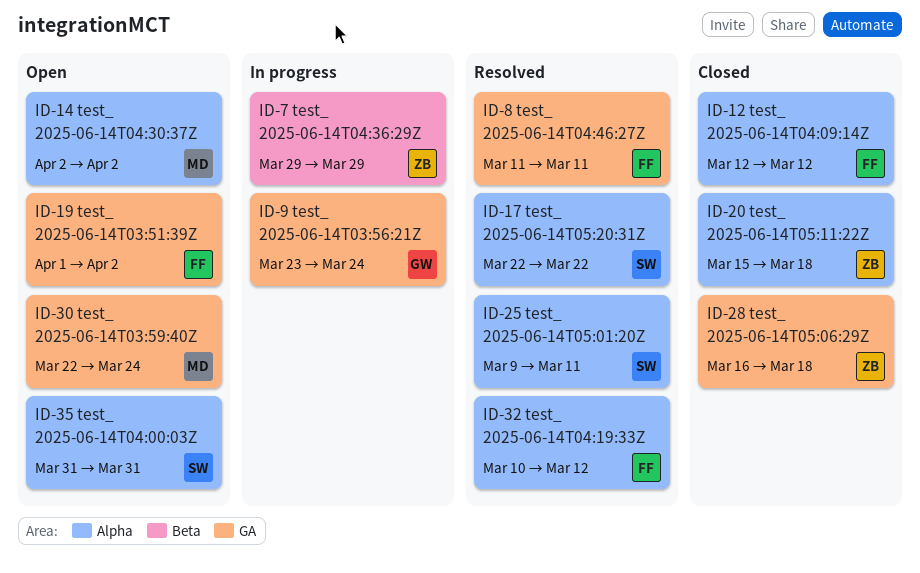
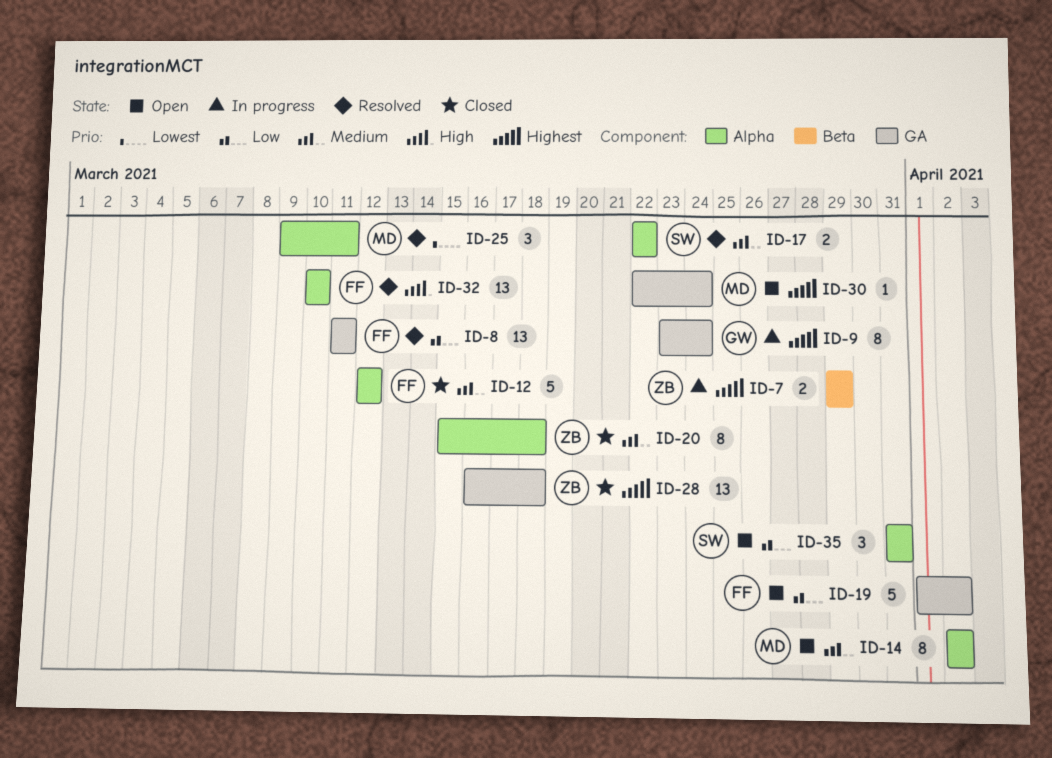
ID-25, owner: SW -> MD
ID-32, due: Mar 12 -> Mar 10

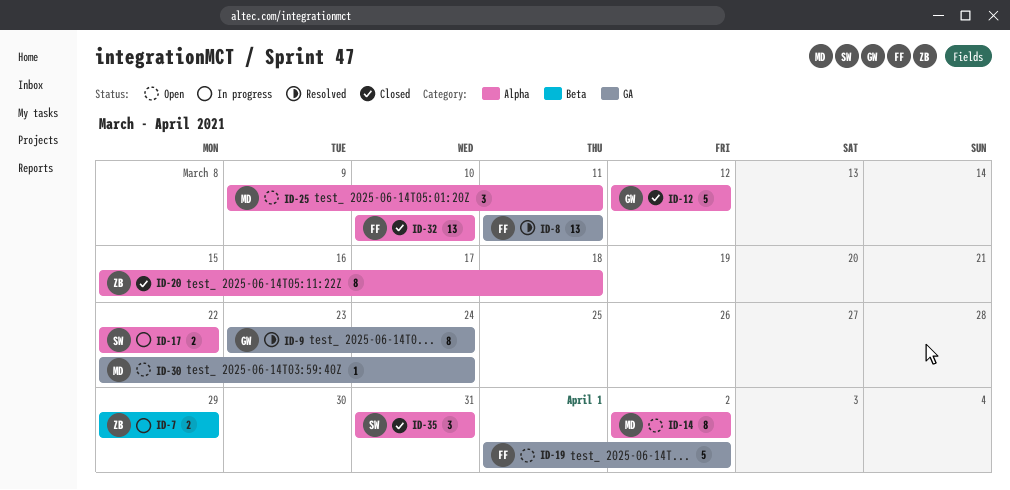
ID-9, status: In progress -> Resolved
ID-12, owner: FF -> GW
ID-17, status: Resolved -> In progress
ID-25, status: Resolved -> Open
ID-28: present -> none
ID-32, status: Resolved -> Closed
ID-35, status: Open -> Closed

